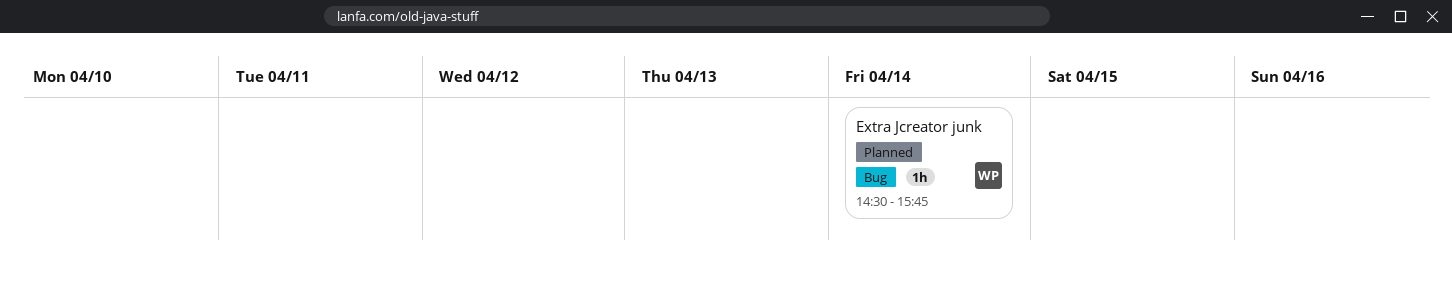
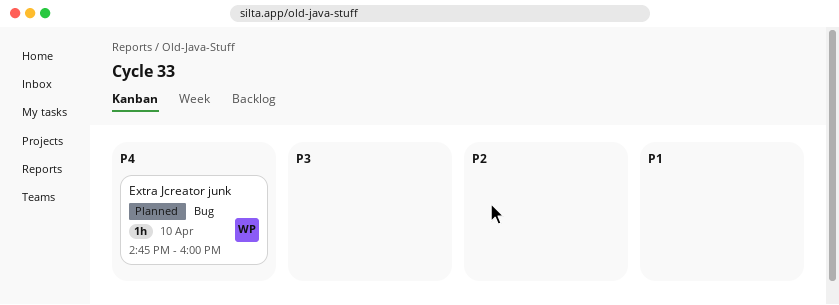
Extra Jcreator junk, day: Apr 14 -> Apr 10
Extra Jcreator junk, begins: 14:30 -> 14:45
Extra Jcreator junk, ends: 15:45 -> 16:00

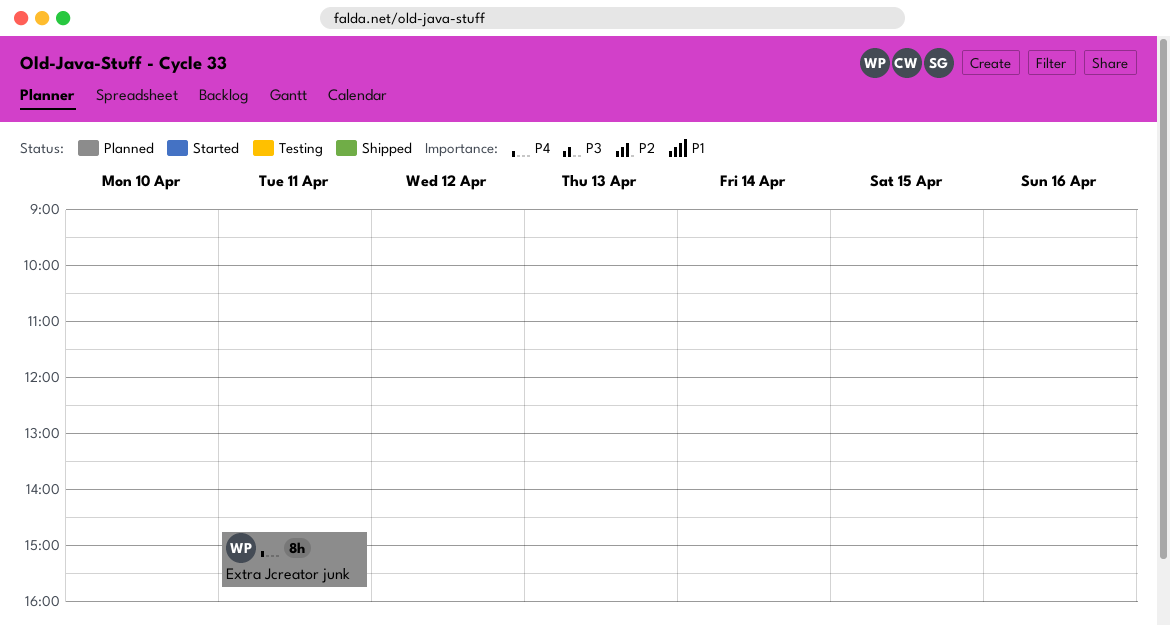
Extra Jcreator junk, estimate: 1h -> 8h
Extra Jcreator junk, day: Apr 10 -> Apr 11
Extra Jcreator junk, ends: 16:00 -> 15:45

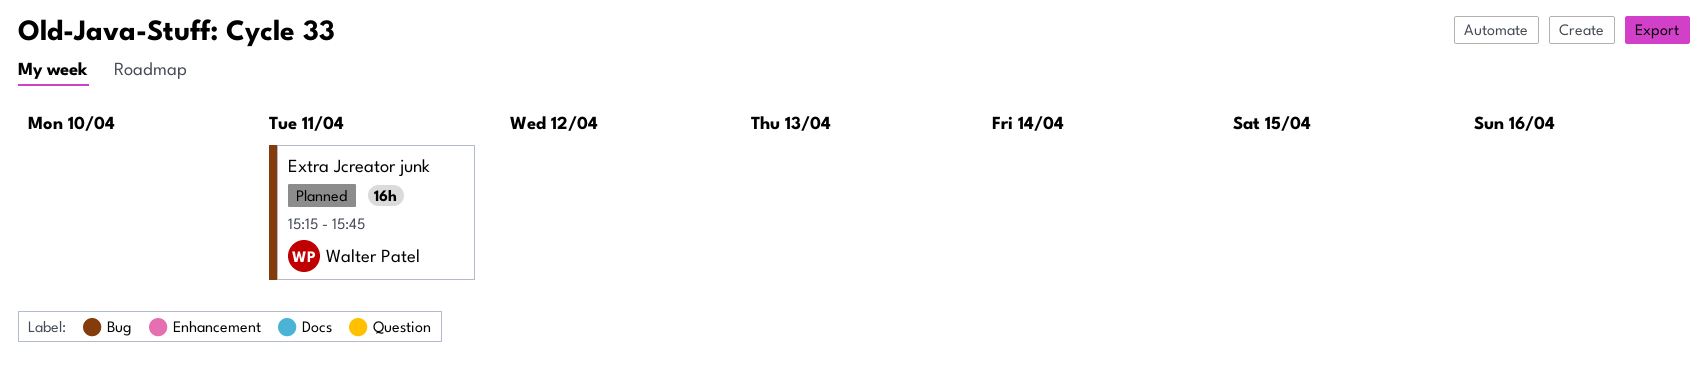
Extra Jcreator junk, estimate: 8h -> 16h
Extra Jcreator junk, begins: 14:45 -> 15:15

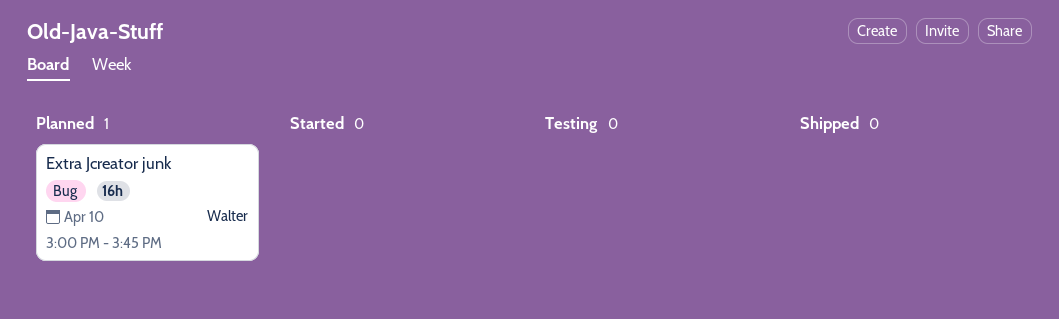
Extra Jcreator junk, day: Apr 11 -> Apr 10
Extra Jcreator junk, begins: 15:15 -> 15:00

